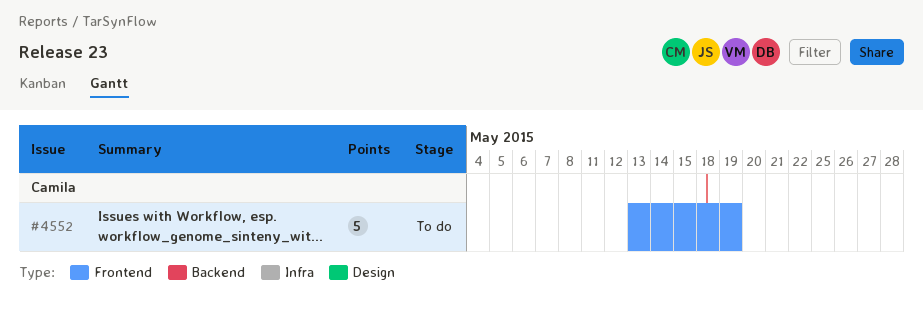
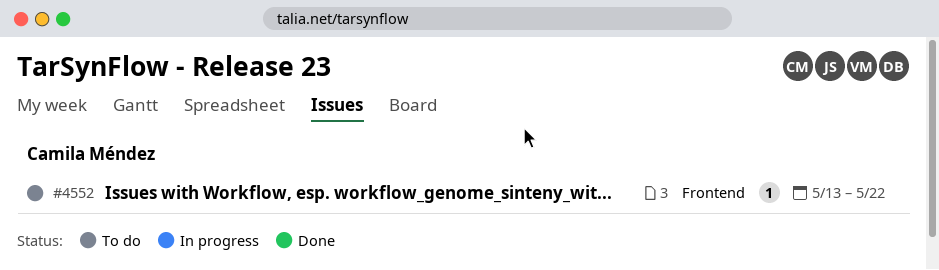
#4552, estimate: 5 -> 1
#4552, due: May 19 -> May 22

